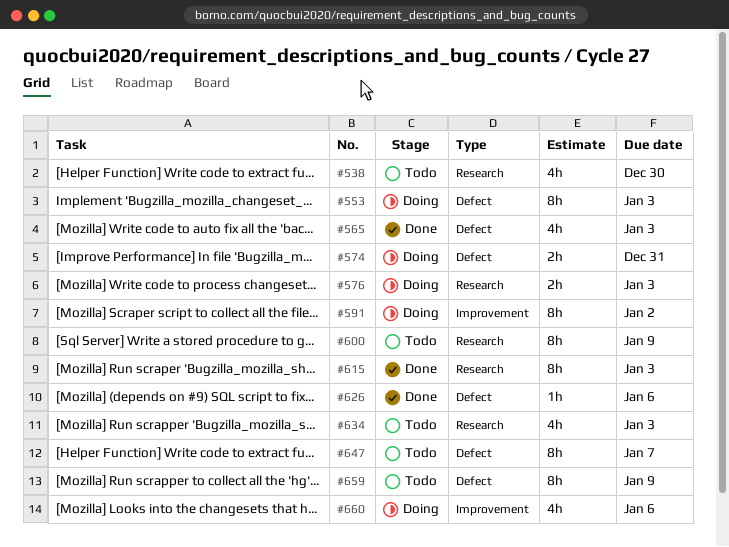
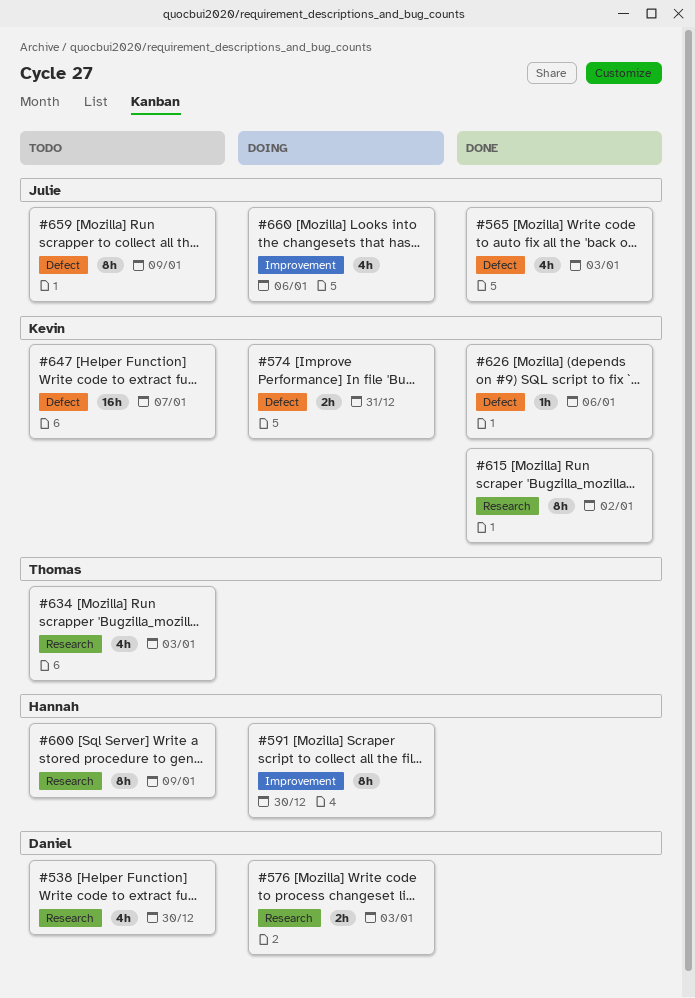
#553: present -> none
#591, due: Jan 2 -> Dec 30
#615, due: Jan 3 -> Jan 2
#647, estimate: 8h -> 16h

